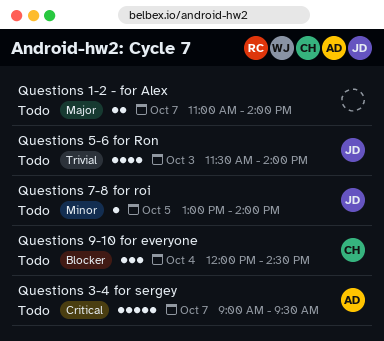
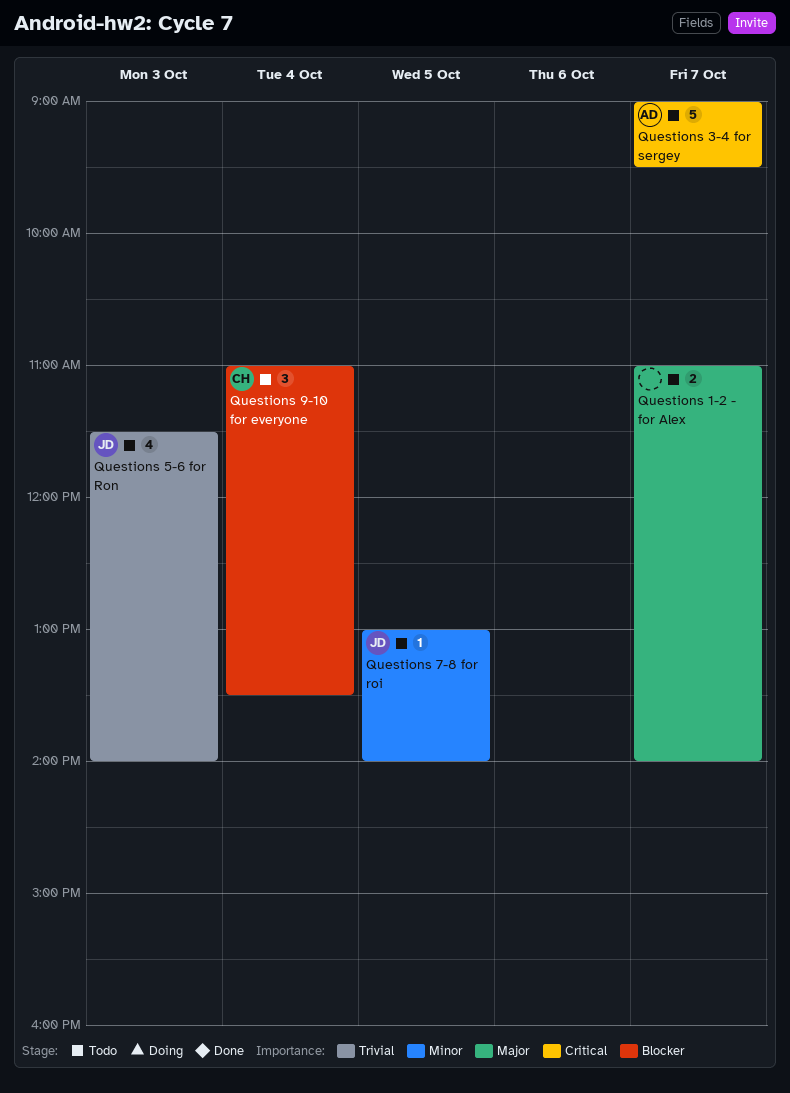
Questions 9-10 for everyone, begins: 12:00 -> 11:00
Questions 9-10 for everyone, ends: 14:30 -> 13:30

